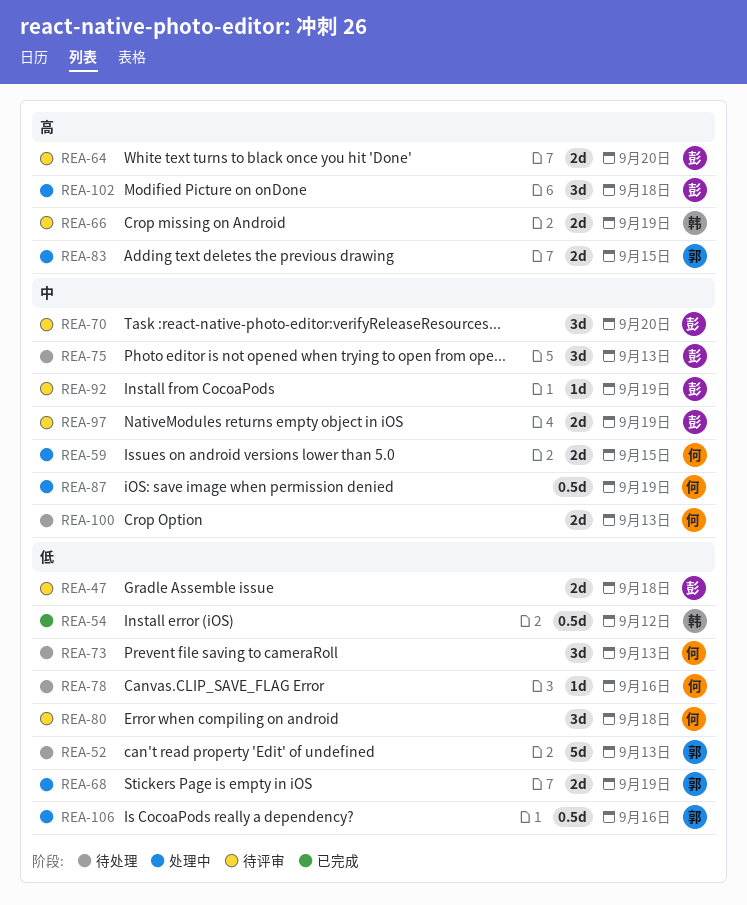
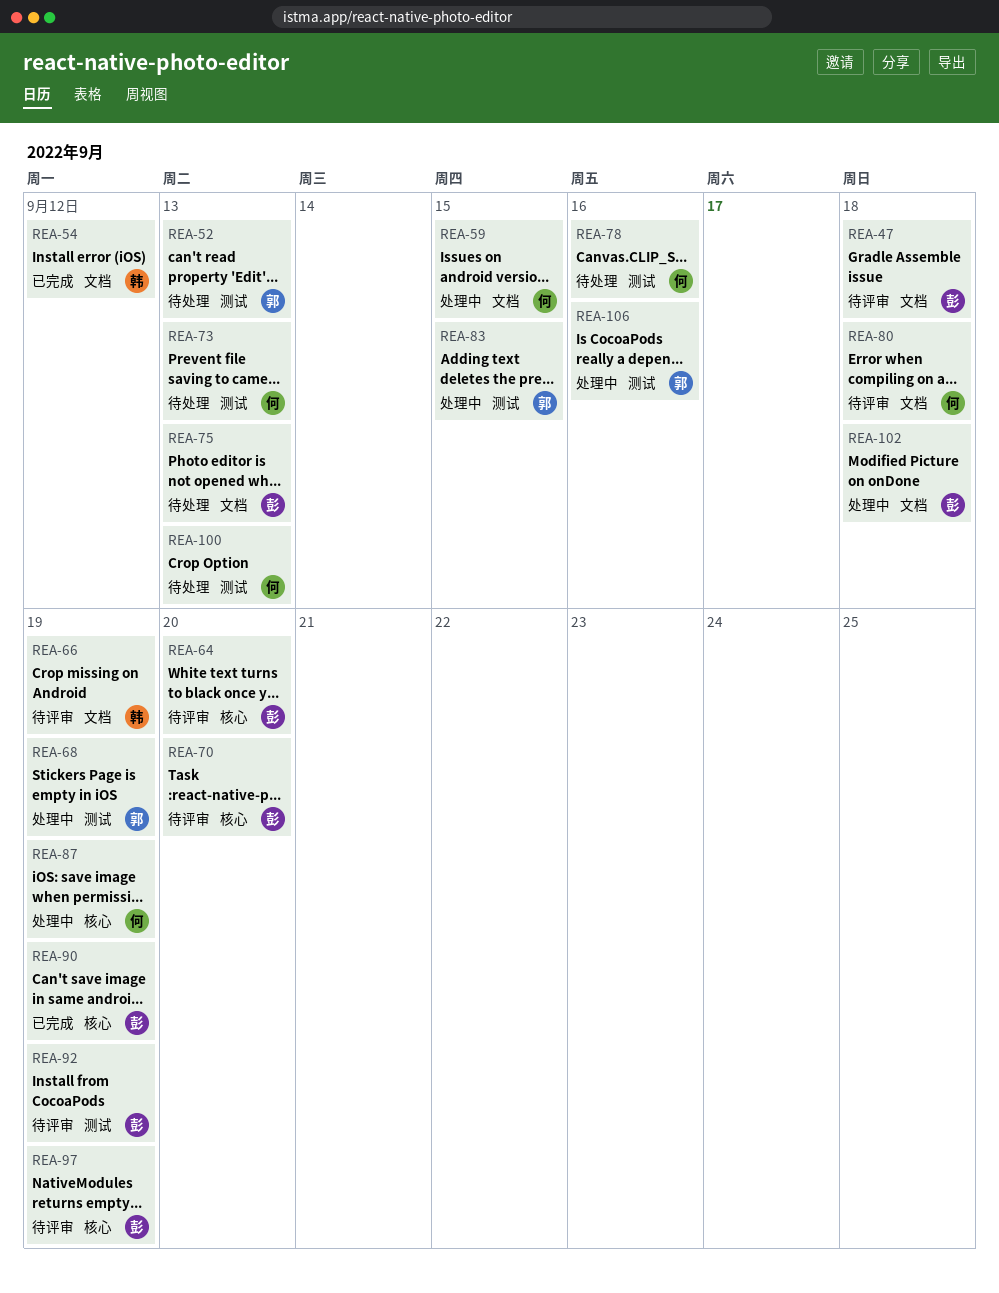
REA-90: none -> present

